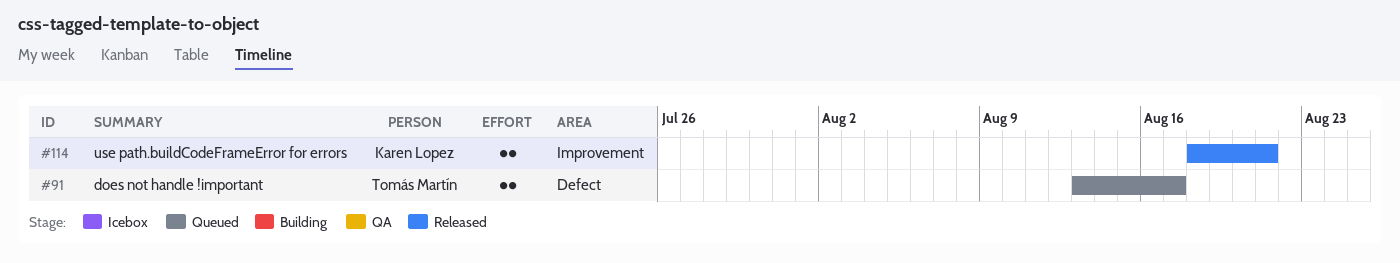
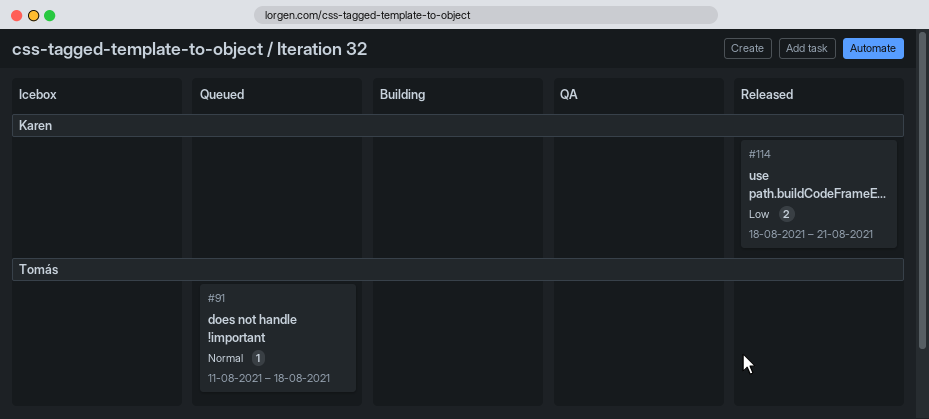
#91, estimate: 2 -> 1
#91, start: Aug 13 -> Aug 11
#91, due: Aug 17 -> Aug 18

